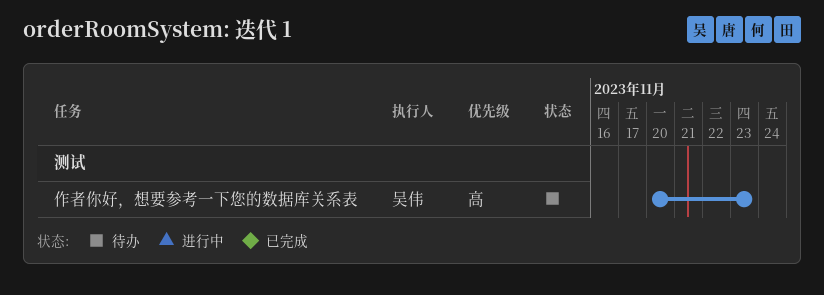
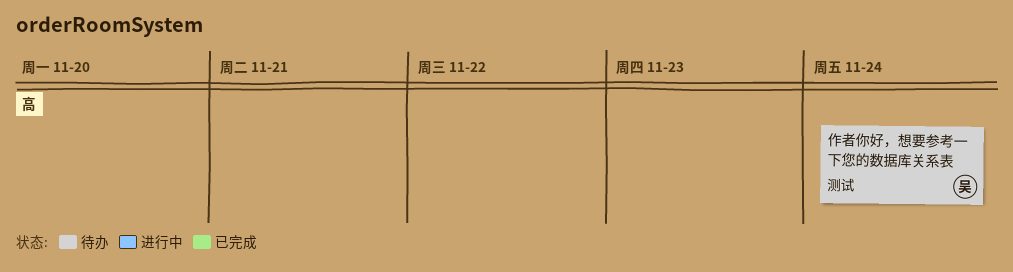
作者你好，想要参考一下您的数据库关系表, due: Nov 23 -> Nov 24

